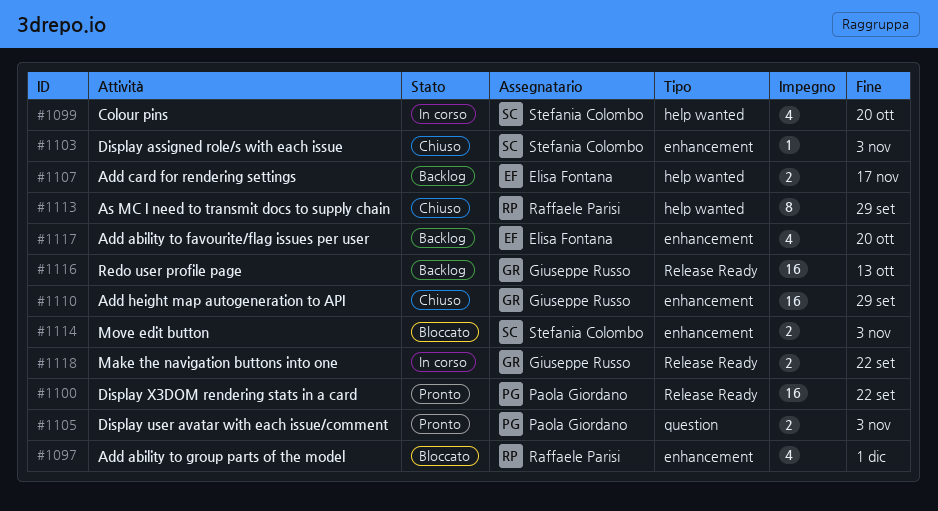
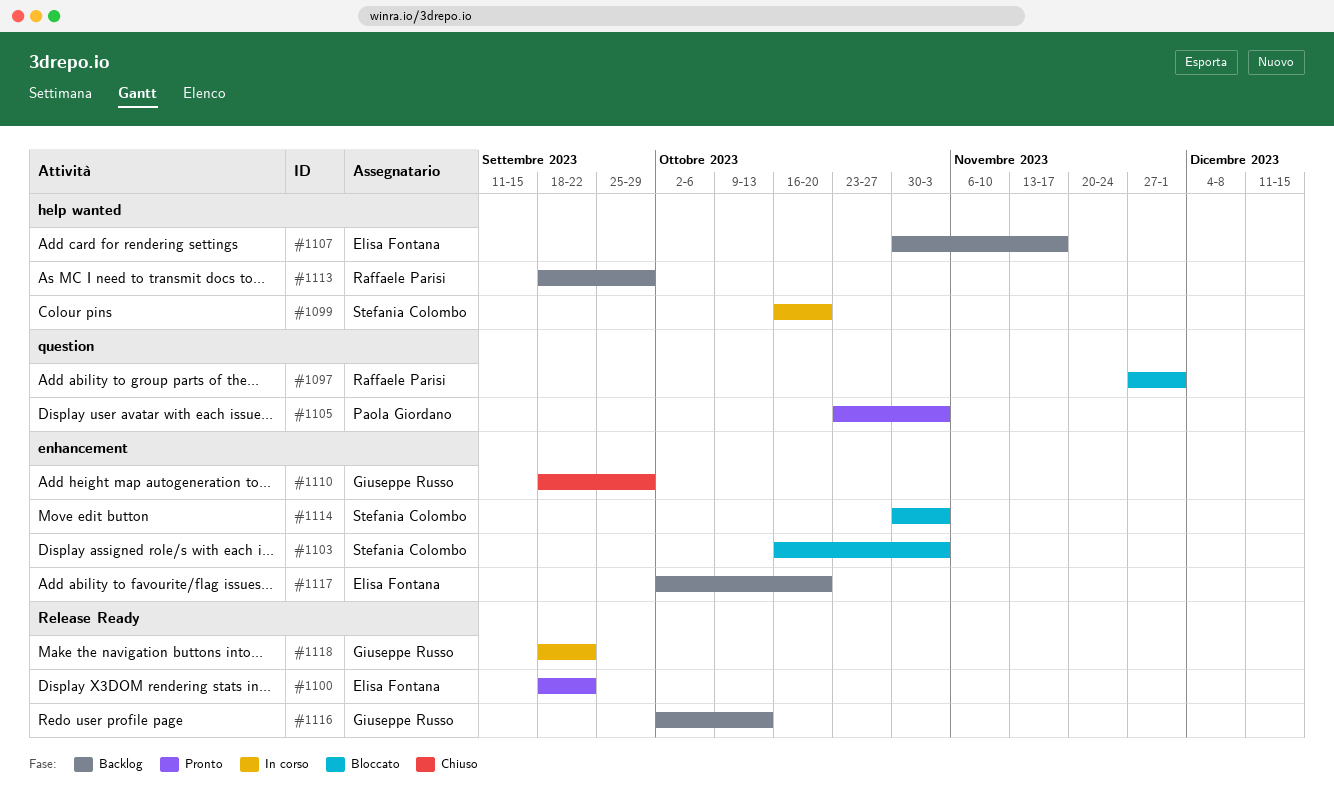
#1097, label: enhancement -> question
#1100, owner: Paola Giordano -> Elisa Fontana
#1103, status: Chiuso -> Bloccato
#1113, status: Chiuso -> Backlog

